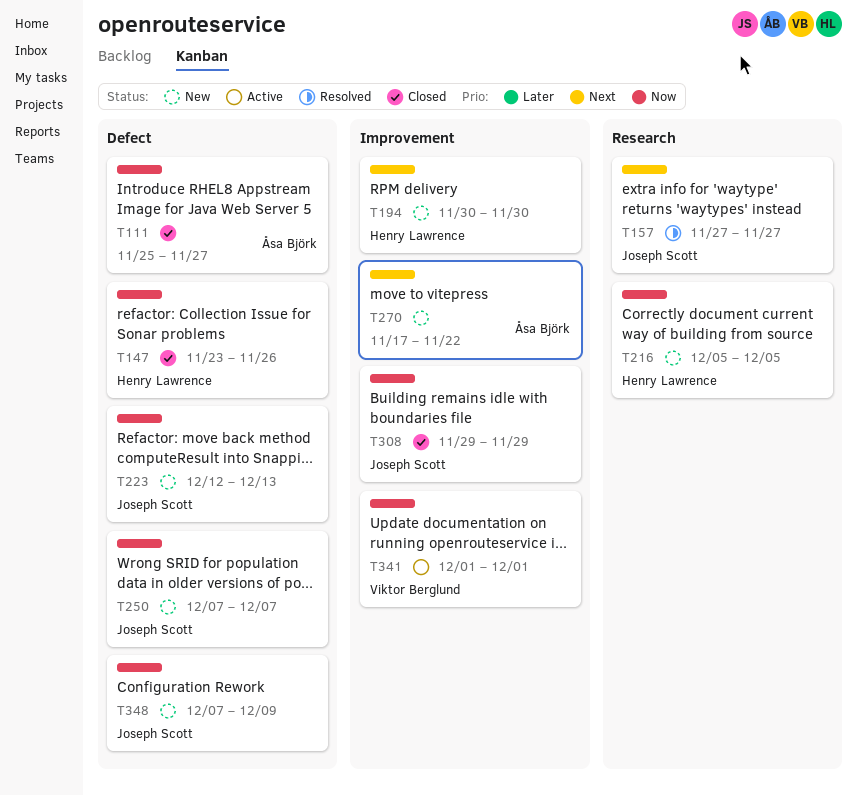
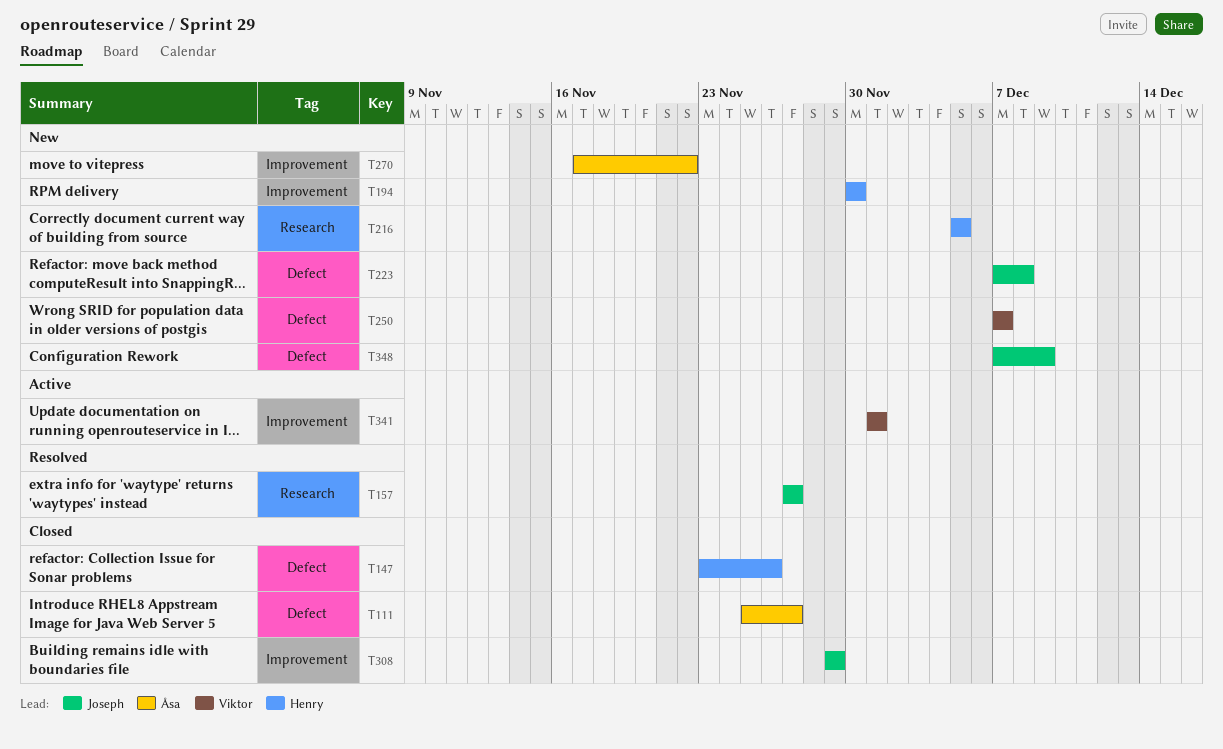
T223, start: Dec 12 -> Dec 7
T223, due: Dec 13 -> Dec 8
T250, owner: Joseph Scott -> Viktor Berglund

